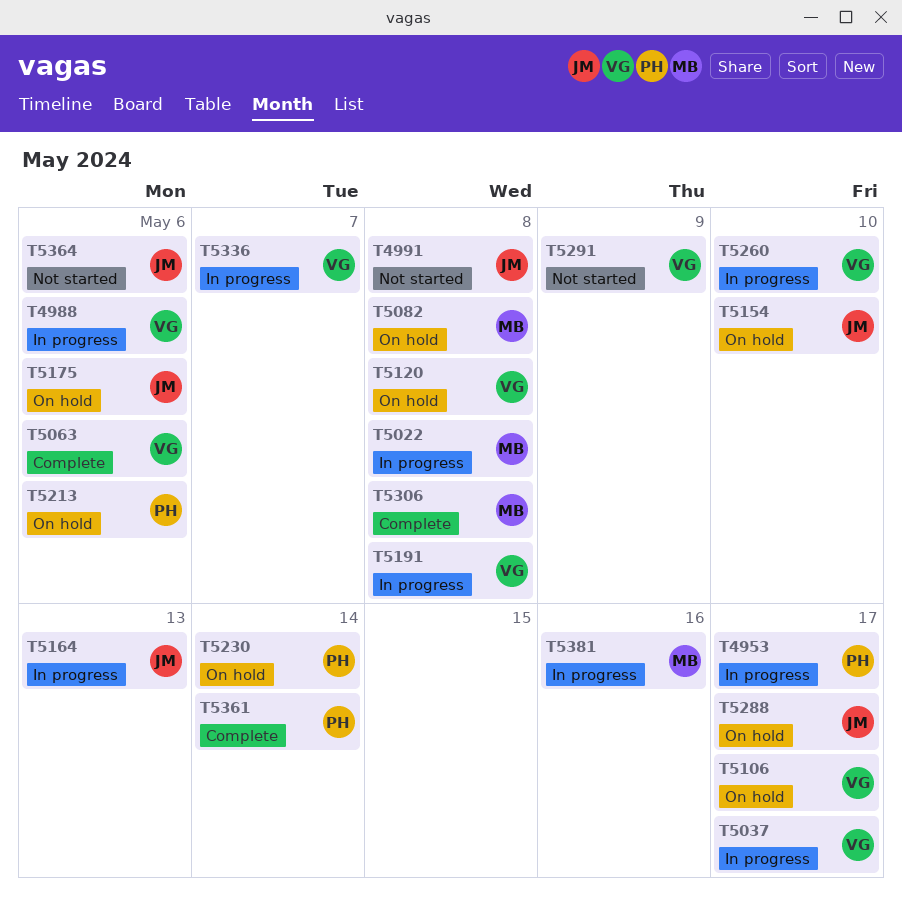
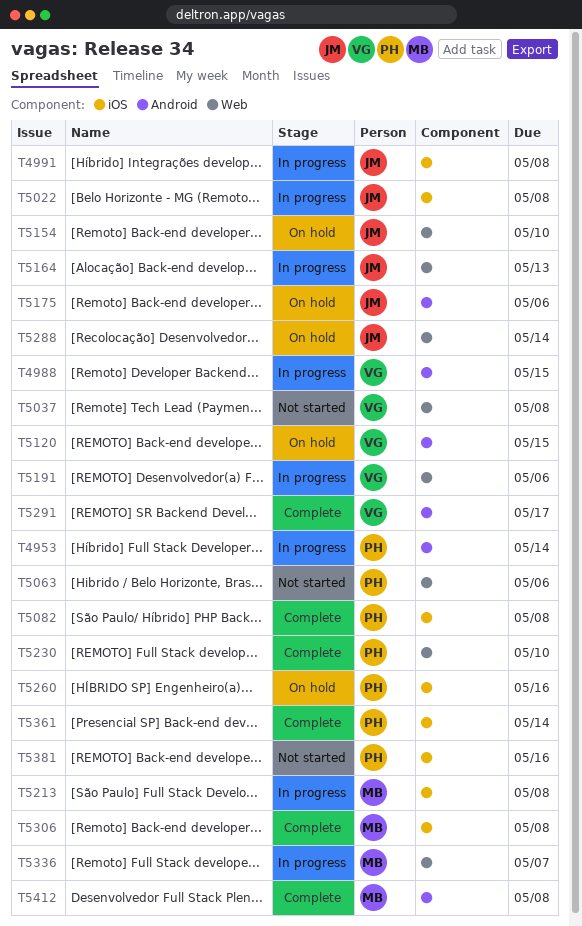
T4953, due: May 17 -> May 14
T4988, due: May 6 -> May 15
T4991, status: Not started -> In progress
T5022, owner: MB -> JM
T5037, status: In progress -> Not started
T5037, due: May 17 -> May 8
T5063, status: Complete -> Not started
T5063, owner: VG -> PH
T5082, status: On hold -> Complete
T5082, owner: MB -> PH
T5106: present -> none
T5120, due: May 8 -> May 15
T5191, due: May 8 -> May 6
T5213, status: On hold -> In progress
T5213, owner: PH -> MB
T5213, due: May 6 -> May 8
T5230, status: On hold -> Complete
T5230, due: May 14 -> May 10
T5260, status: In progress -> On hold
T5260, owner: VG -> PH
T5260, due: May 10 -> May 16
T5288, due: May 17 -> May 14
T5291, status: Not started -> Complete
T5291, due: May 9 -> May 17
T5336, owner: VG -> MB
T5364: present -> none
T5381, status: In progress -> Not started
T5381, owner: MB -> PH
T5412: none -> present

